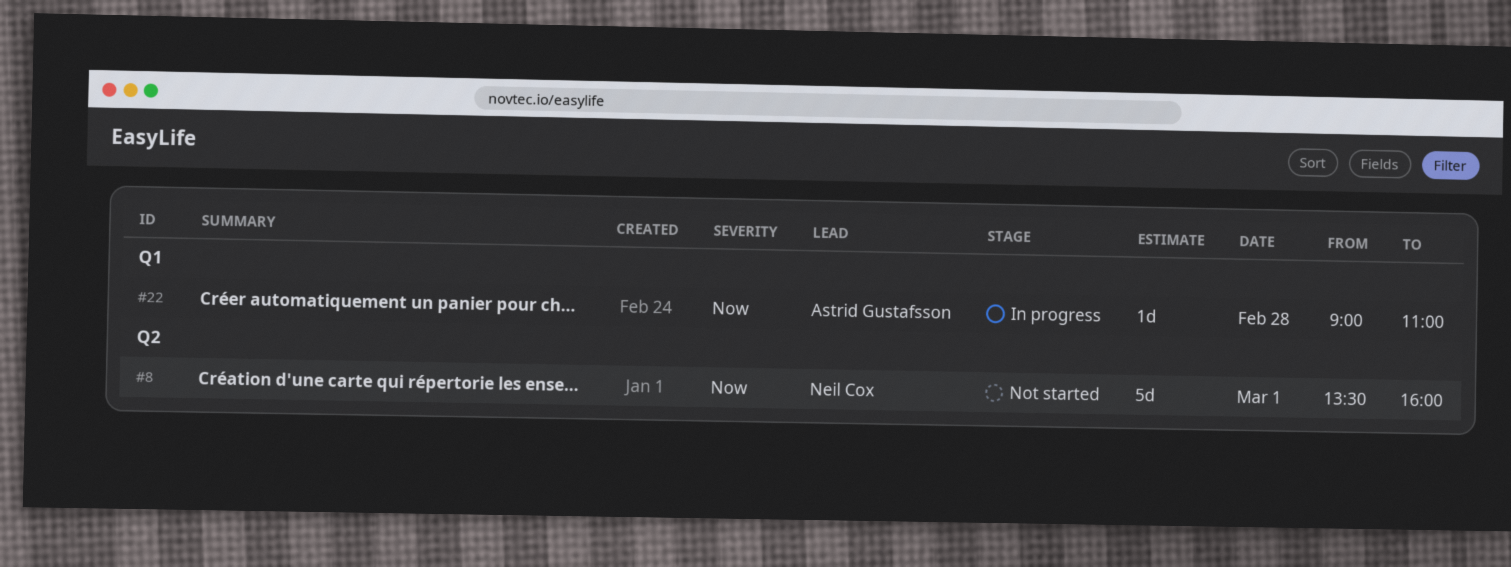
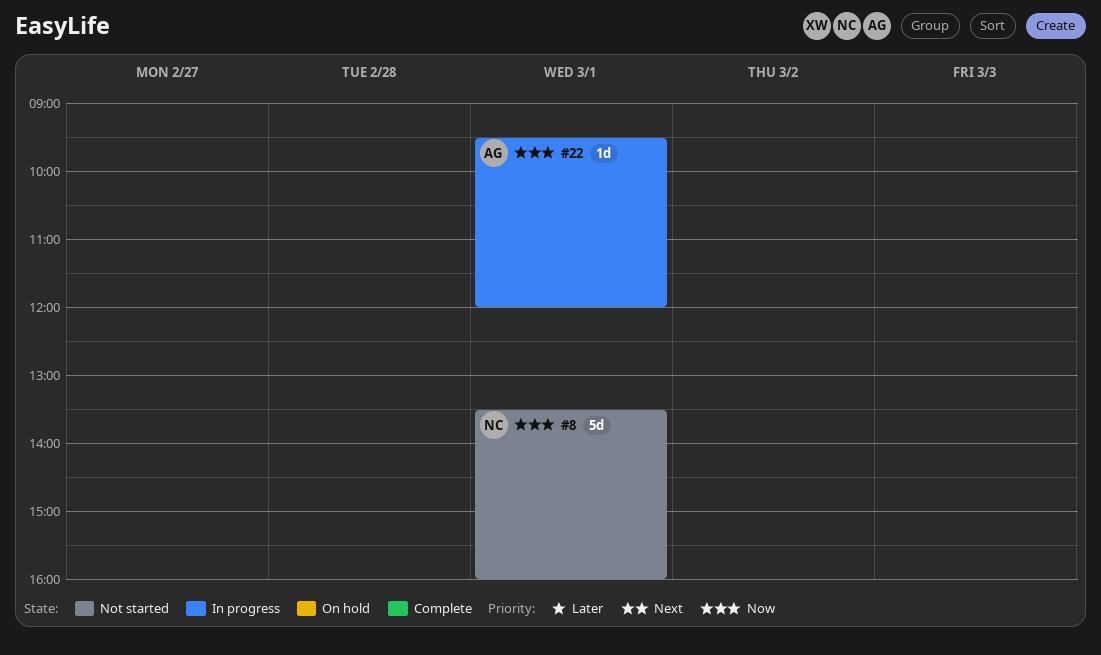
#22, day: Feb 28 -> Mar 1
#22, begins: 09:00 -> 09:30
#22, ends: 11:00 -> 12:00

